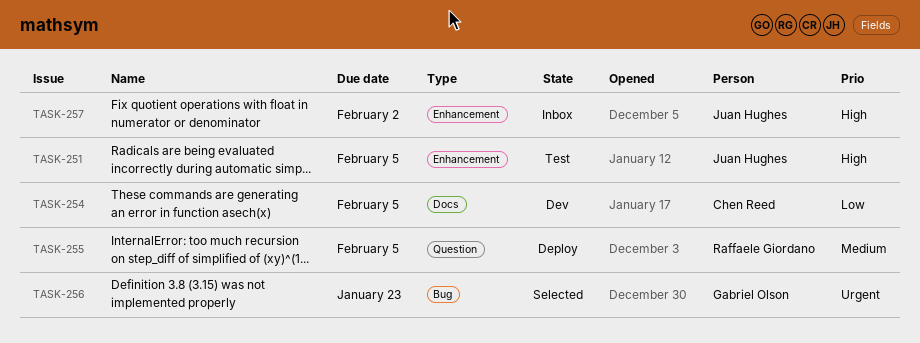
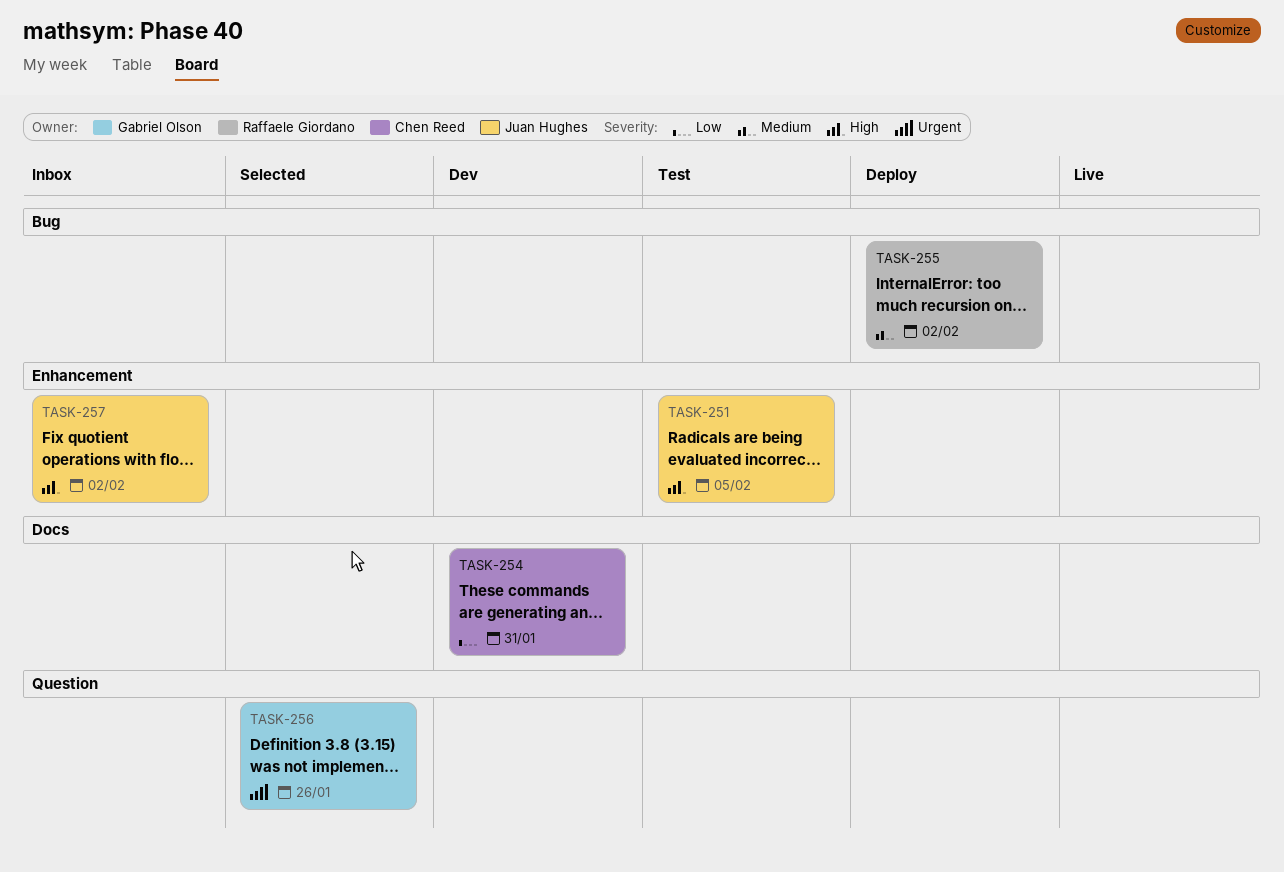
TASK-254, due: Feb 5 -> Jan 31
TASK-255, label: Question -> Bug
TASK-255, due: Feb 5 -> Feb 2
TASK-256, label: Bug -> Question
TASK-256, due: Jan 23 -> Jan 26

